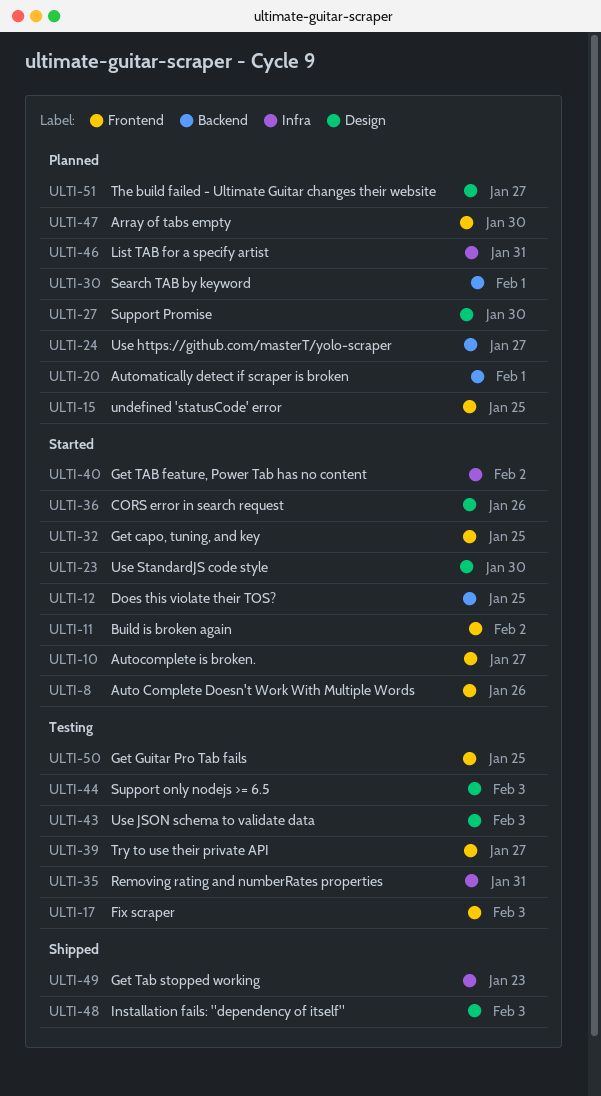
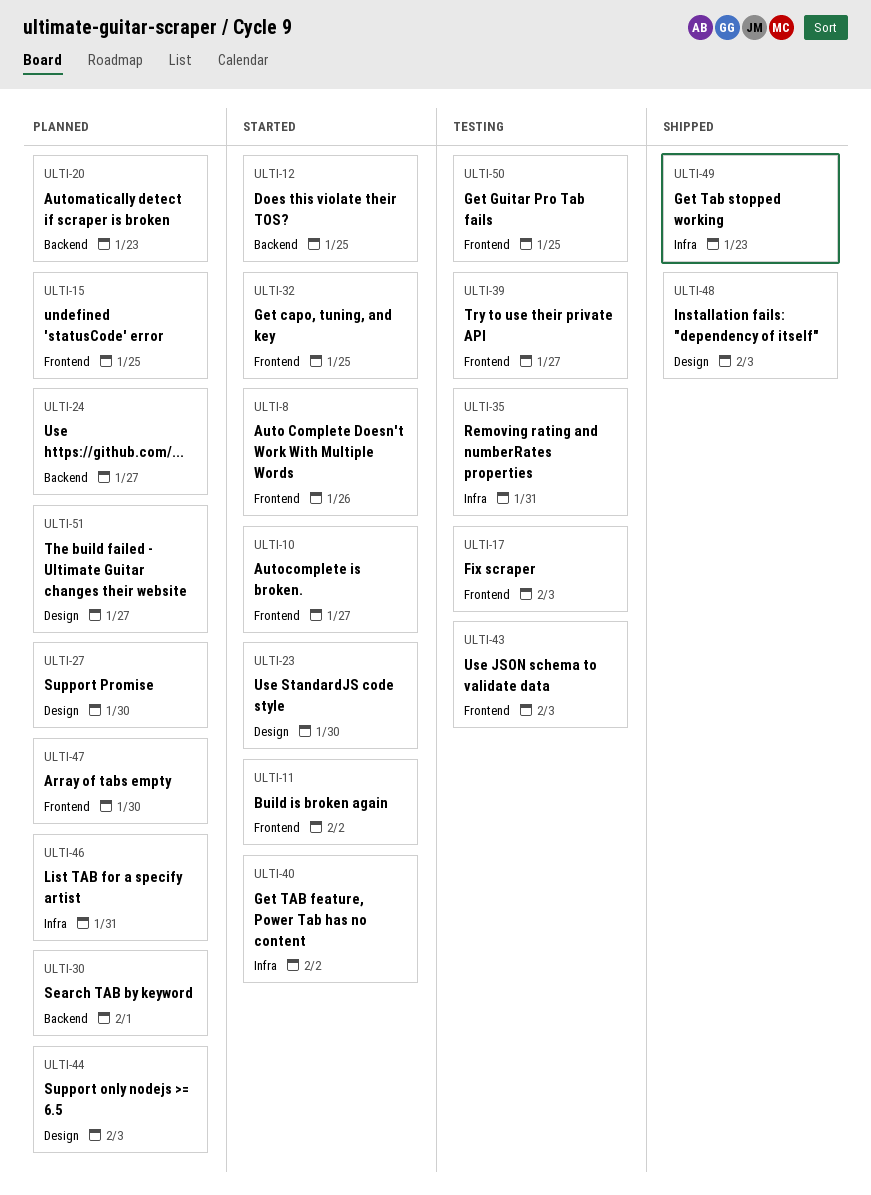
ULTI-20, due: Feb 1 -> Jan 23
ULTI-36: present -> none
ULTI-43, label: Design -> Frontend
ULTI-44, status: Testing -> Planned

